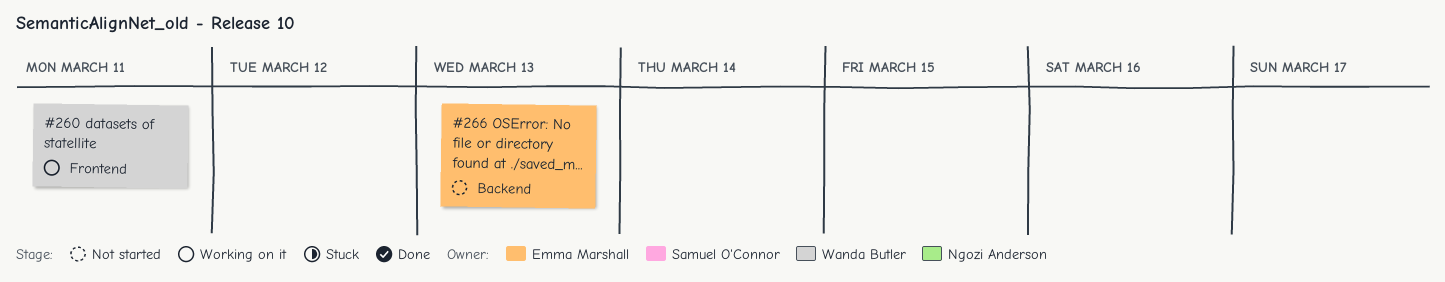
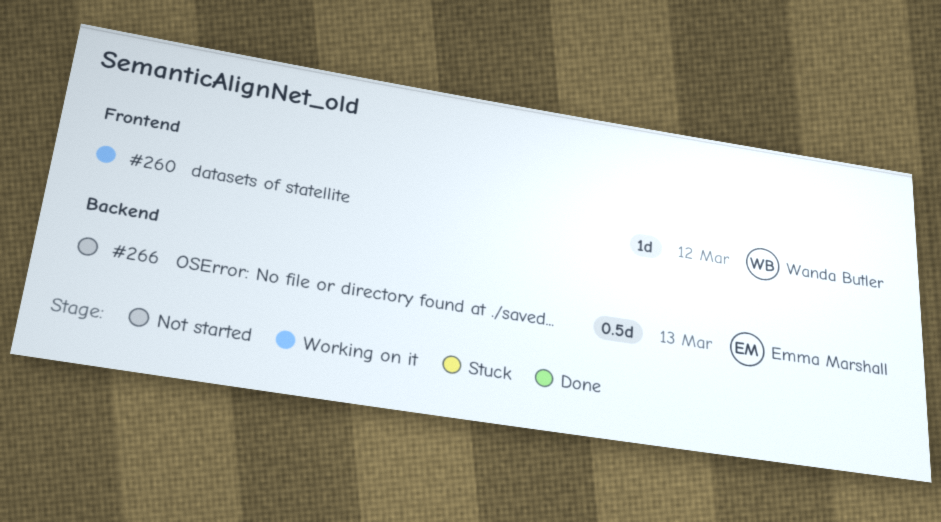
#260, due: Mar 11 -> Mar 12

